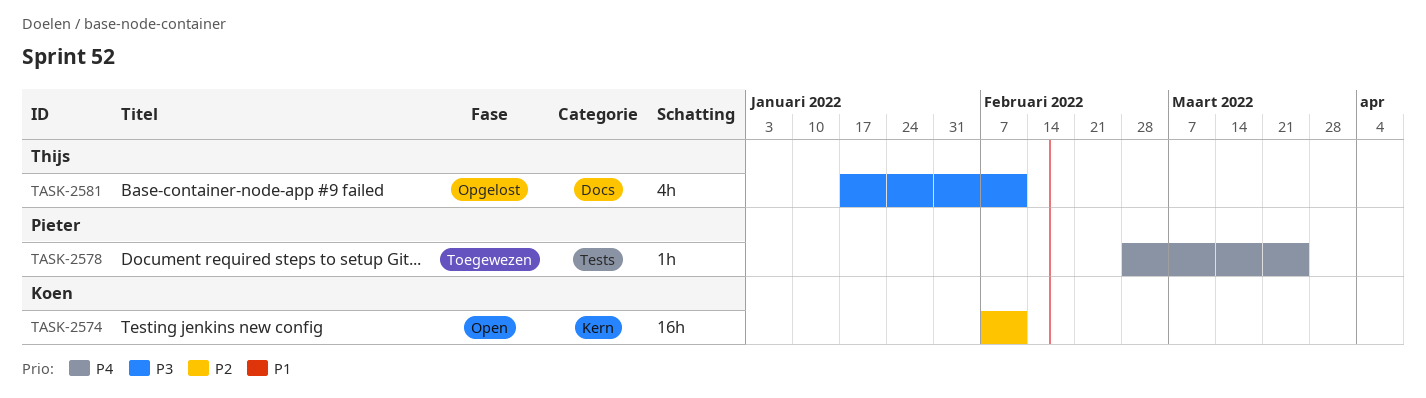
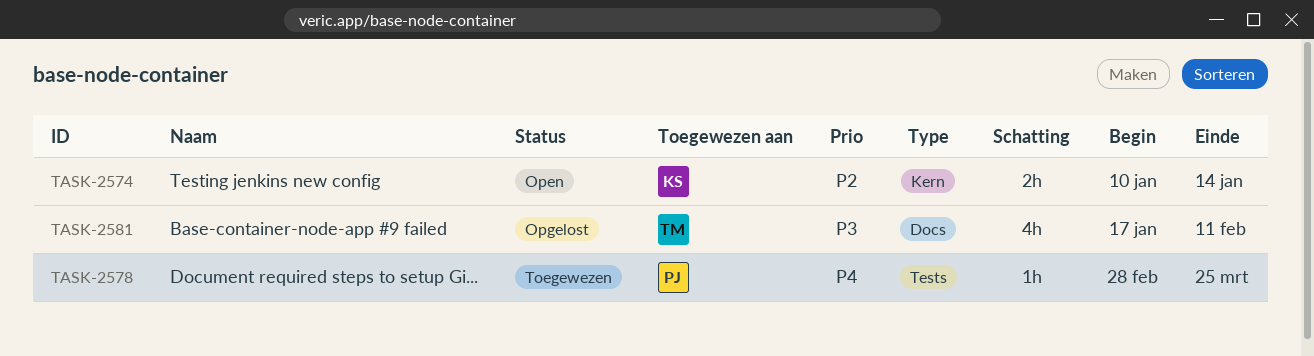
TASK-2574, estimate: 16h -> 2h
TASK-2574, start: Feb 7 -> Jan 10
TASK-2574, due: Feb 11 -> Jan 14

